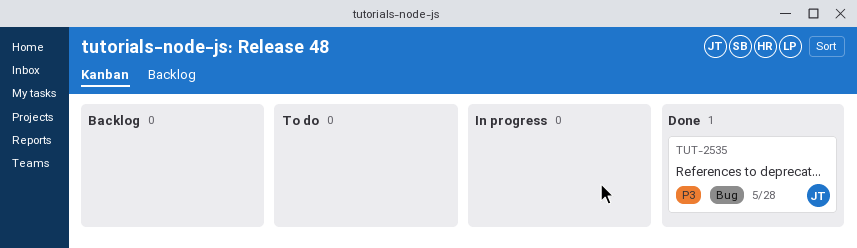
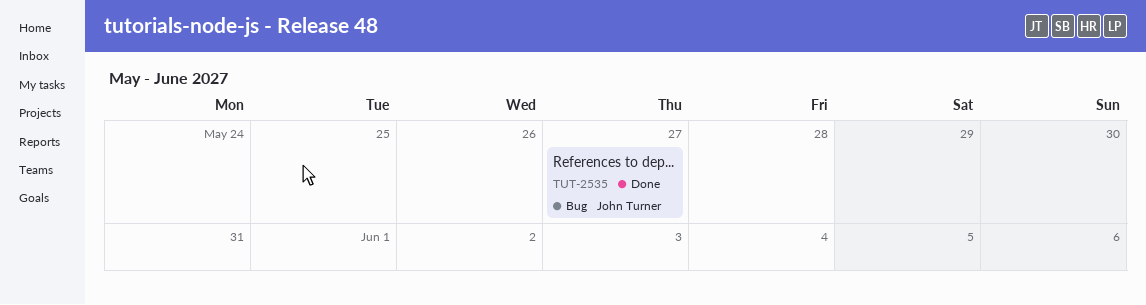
TUT-2535, due: May 28 -> May 27

